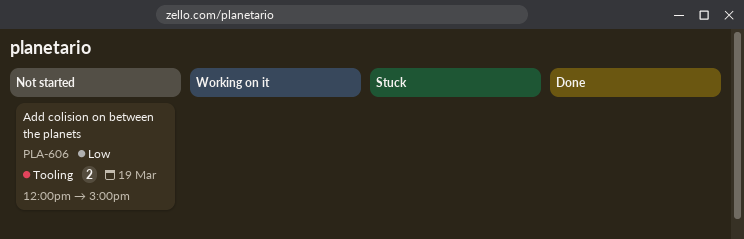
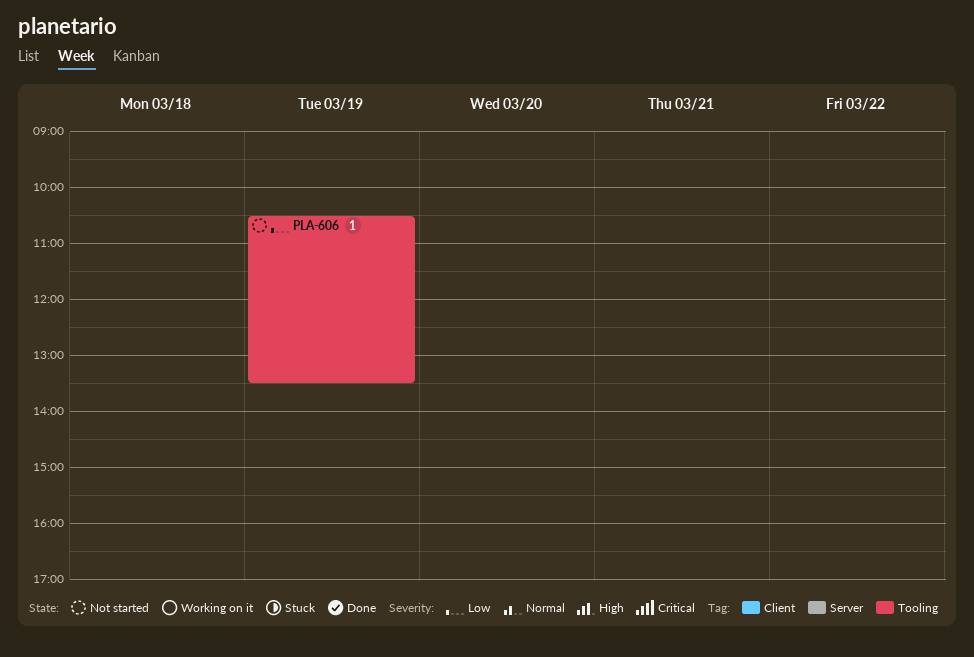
PLA-606, estimate: 2 -> 1
PLA-606, begins: 12:00 -> 10:30
PLA-606, ends: 15:00 -> 13:30

